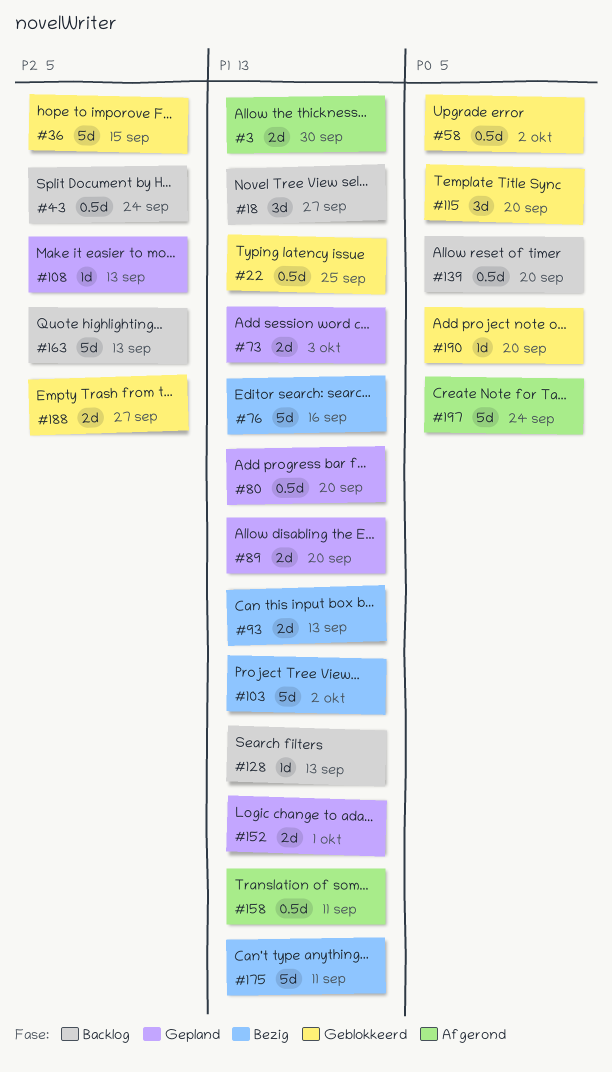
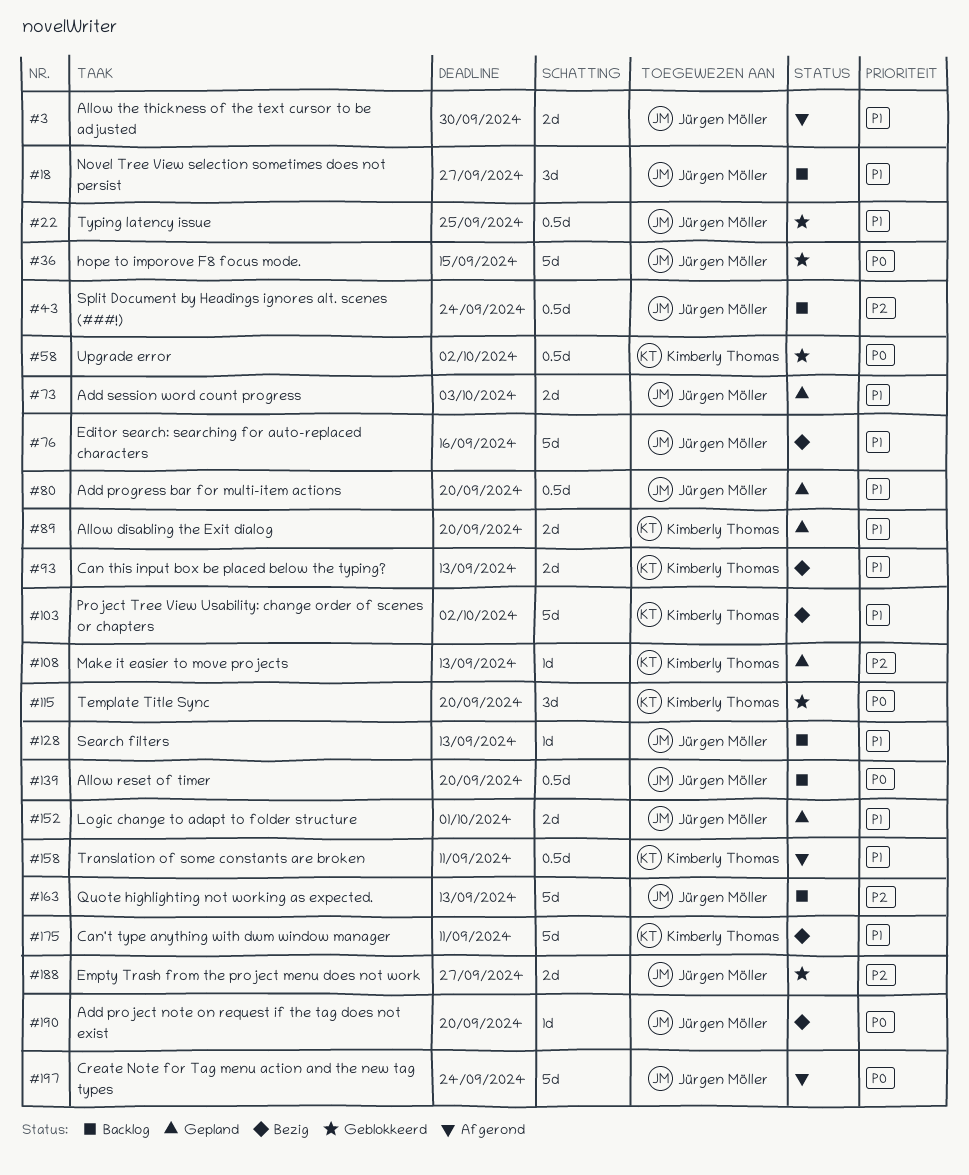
#36, priority: P2 -> P0
#190, status: Geblokkeerd -> Bezig

